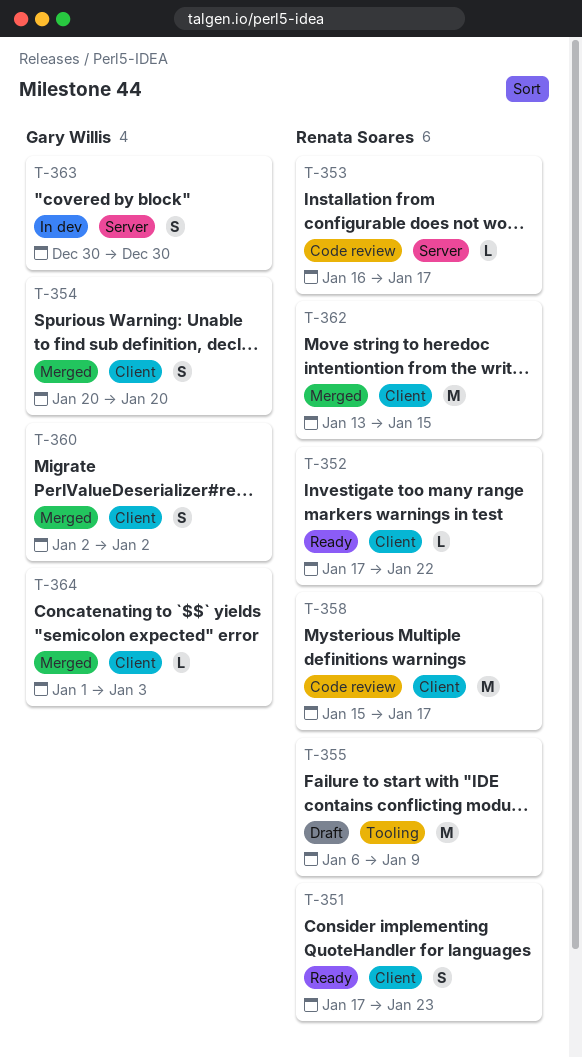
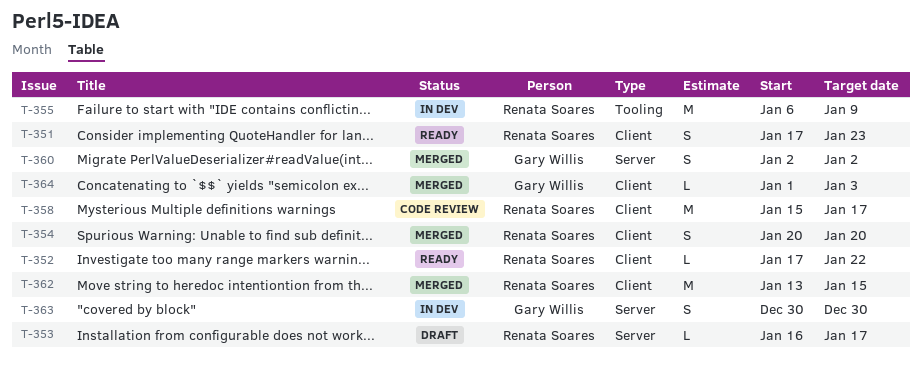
T-353, status: Code review -> Draft
T-354, owner: Gary Willis -> Renata Soares
T-355, status: Draft -> In dev
T-360, label: Client -> Server

